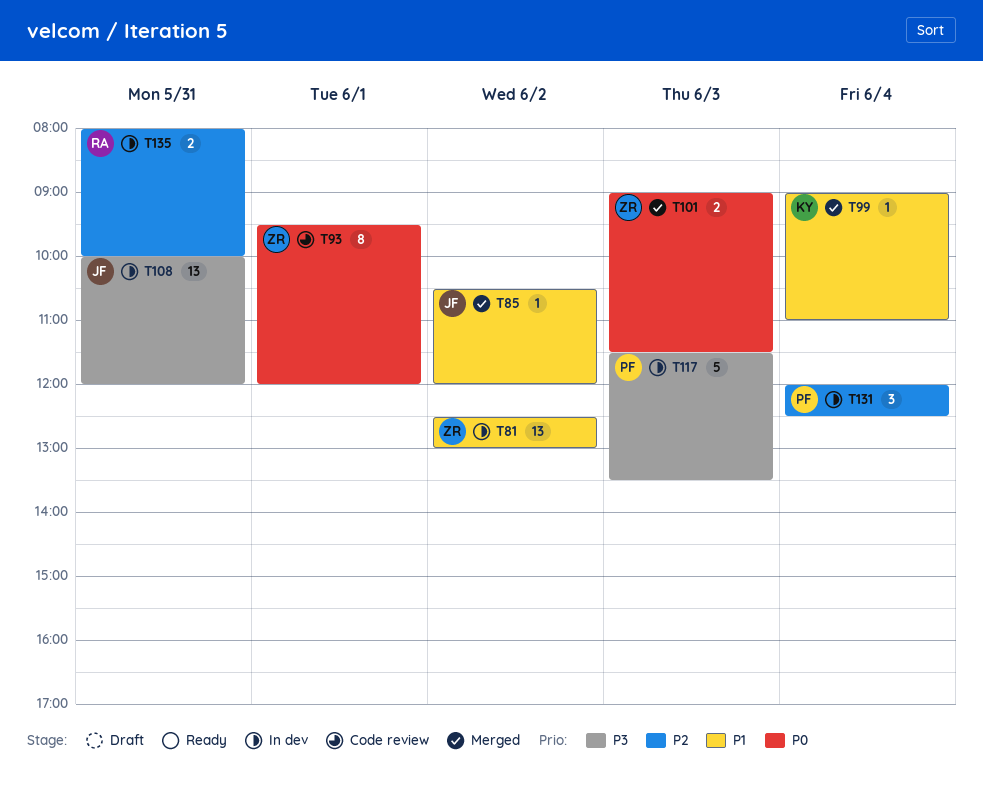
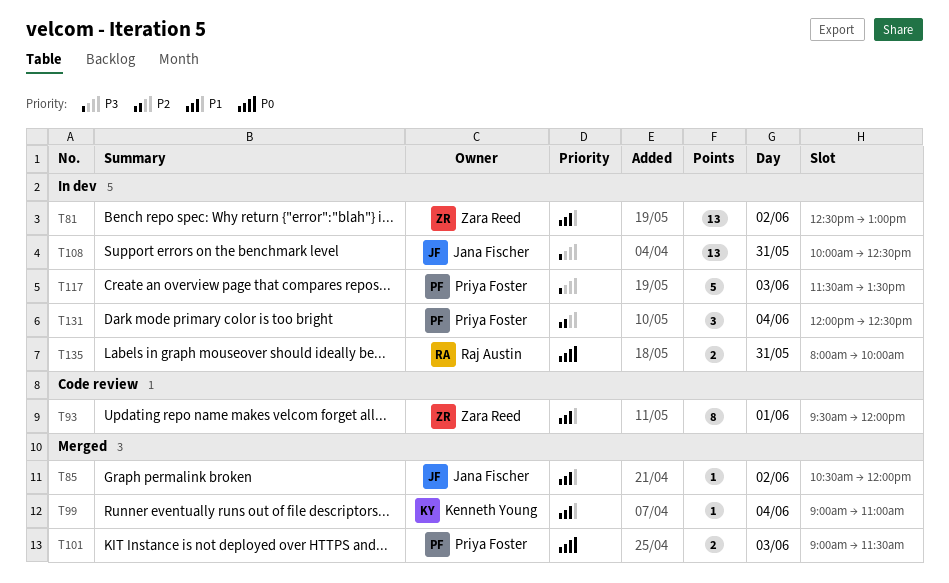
T93, priority: P0 -> P1
T101, owner: Zara Reed -> Priya Foster
T108, ends: 12:00 -> 12:30
T135, priority: P2 -> P0

